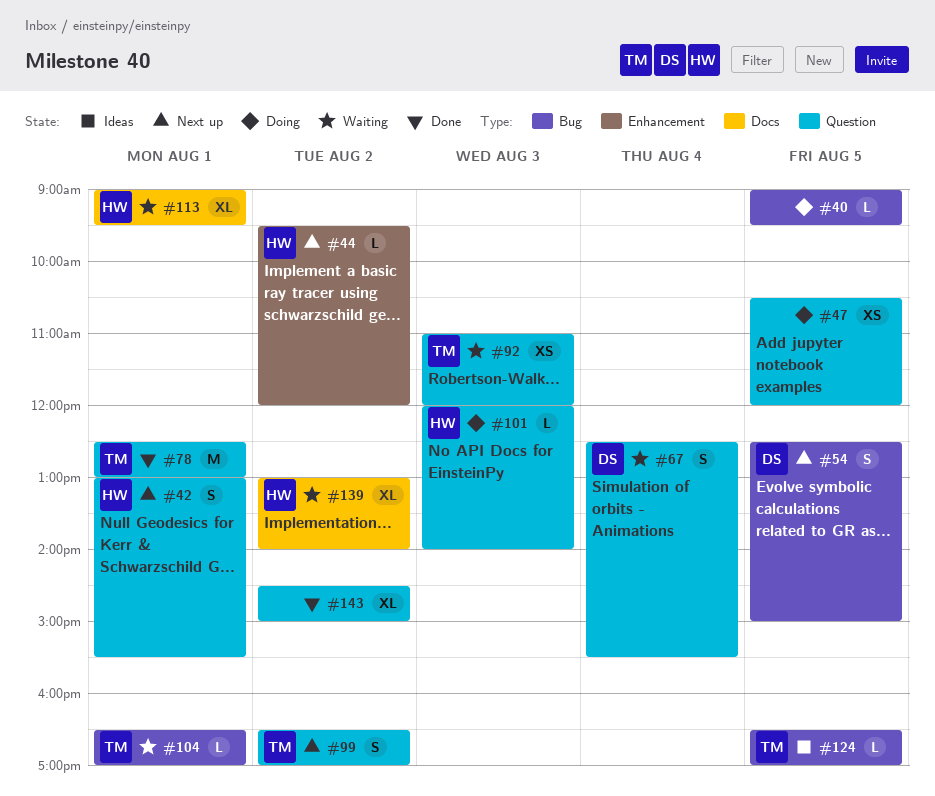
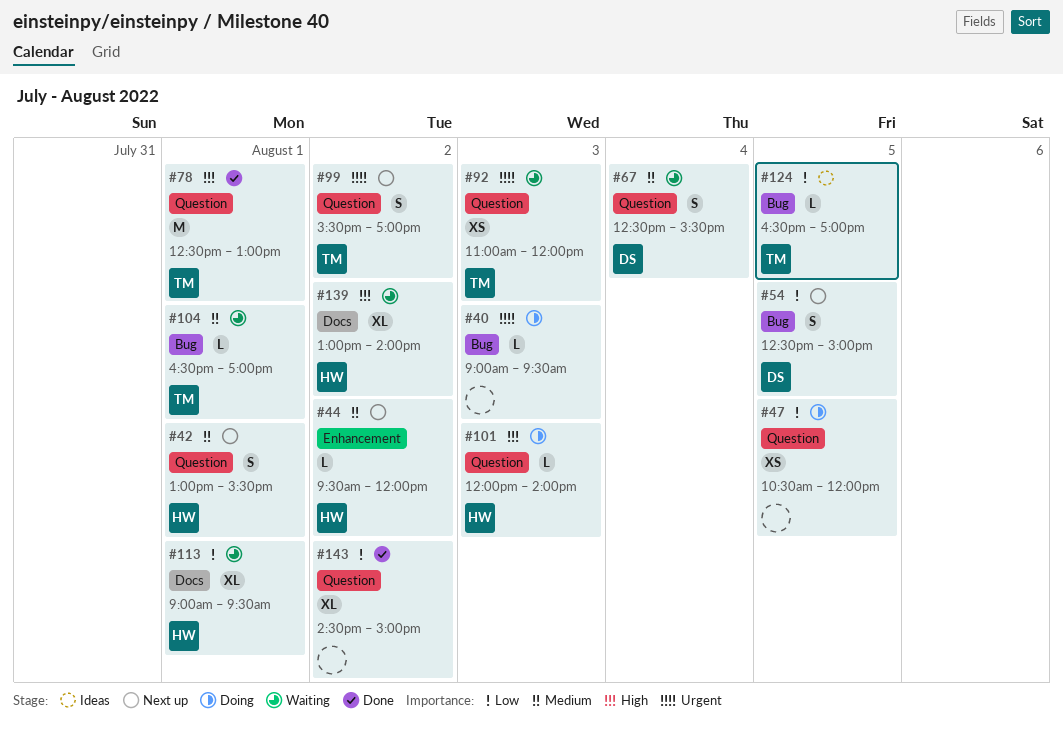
#40, day: Aug 5 -> Aug 3
#99, begins: 16:30 -> 15:30

